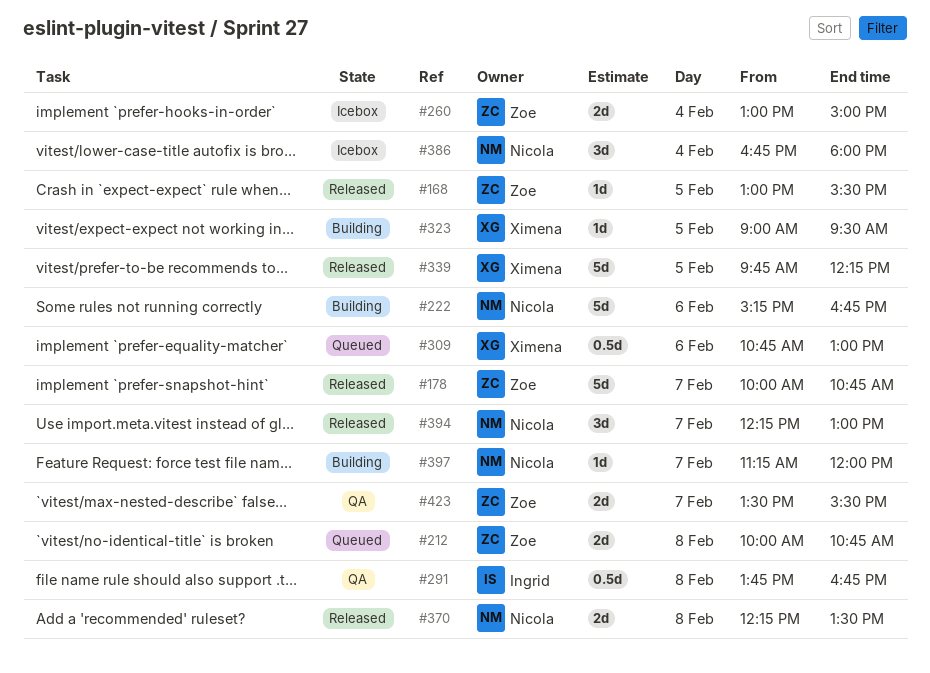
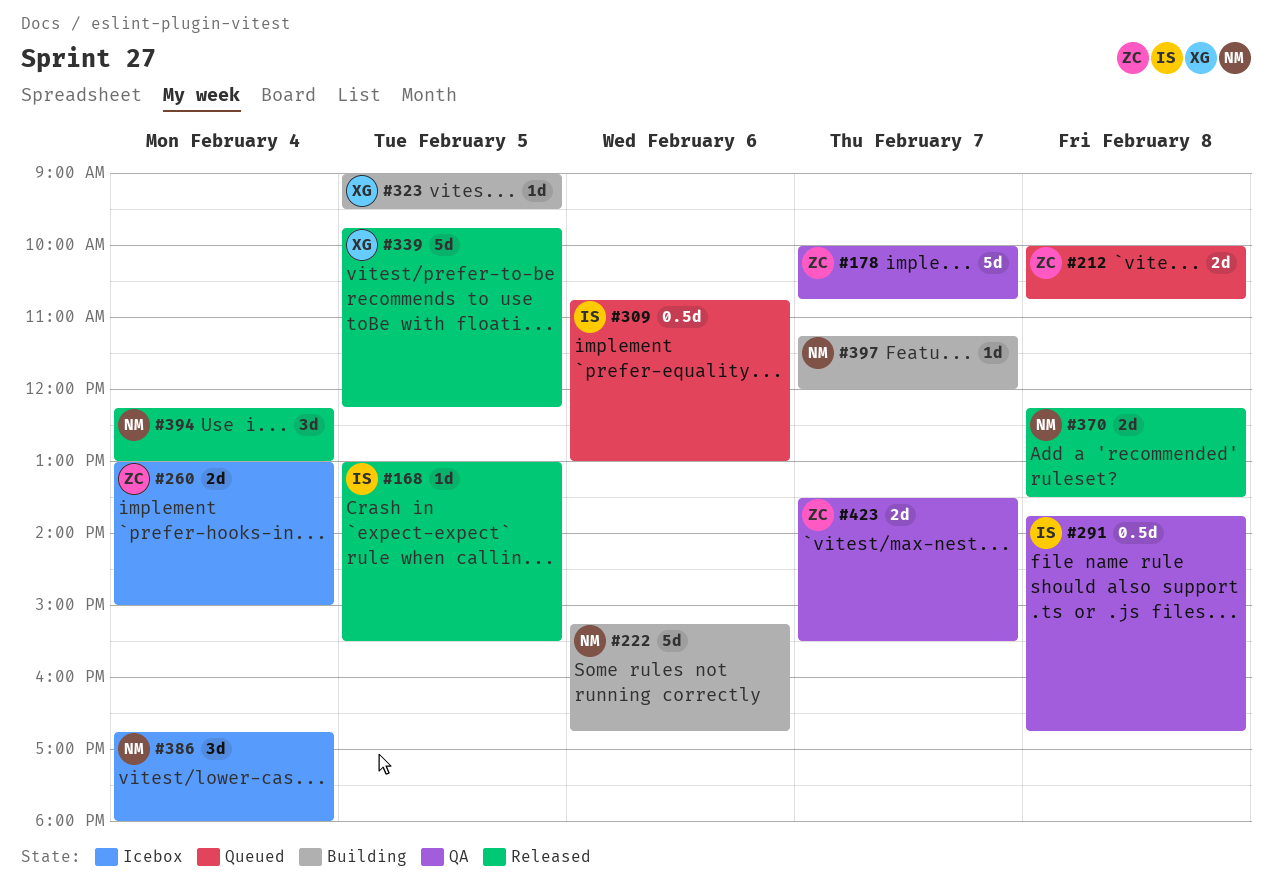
#168, owner: Zoe -> Ingrid
#178, status: Released -> QA
#309, owner: Ximena -> Ingrid
#394, day: Feb 7 -> Feb 4

